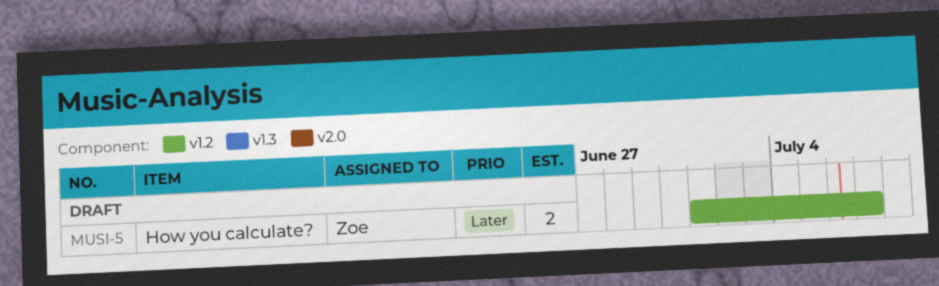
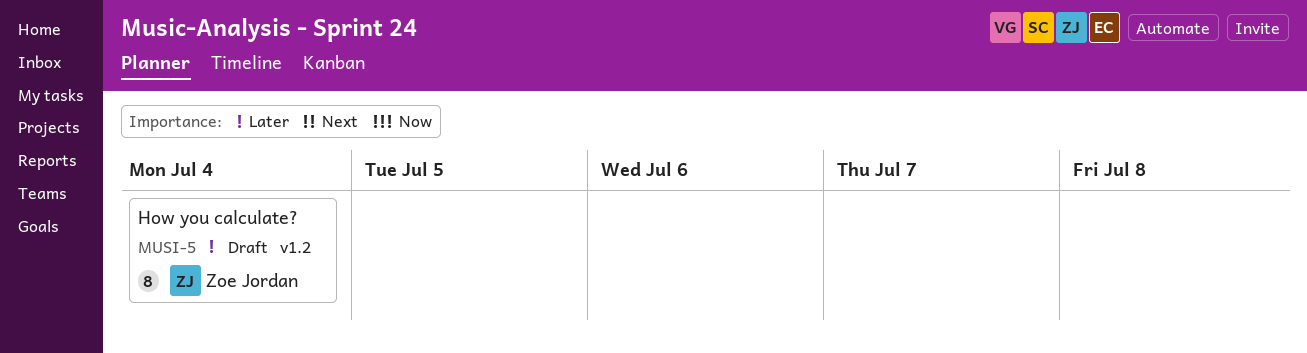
MUSI-5, estimate: 2 -> 8
MUSI-5, due: Jul 7 -> Jul 4

